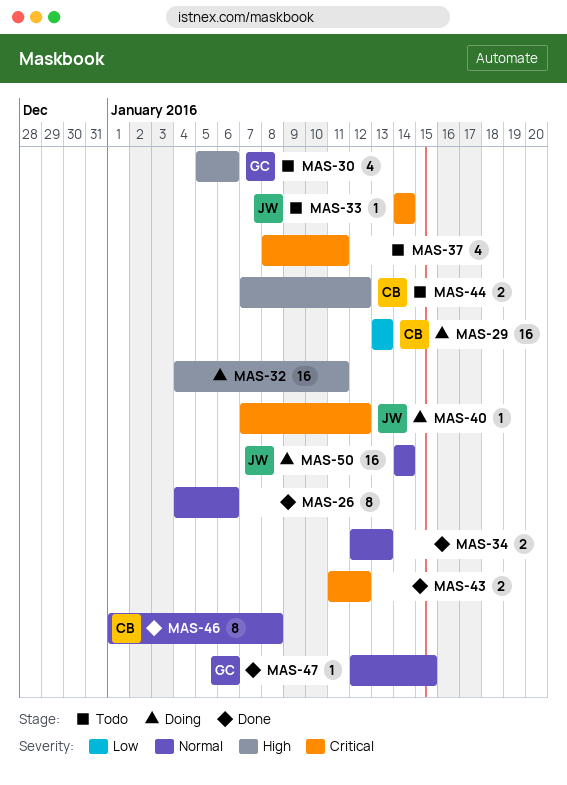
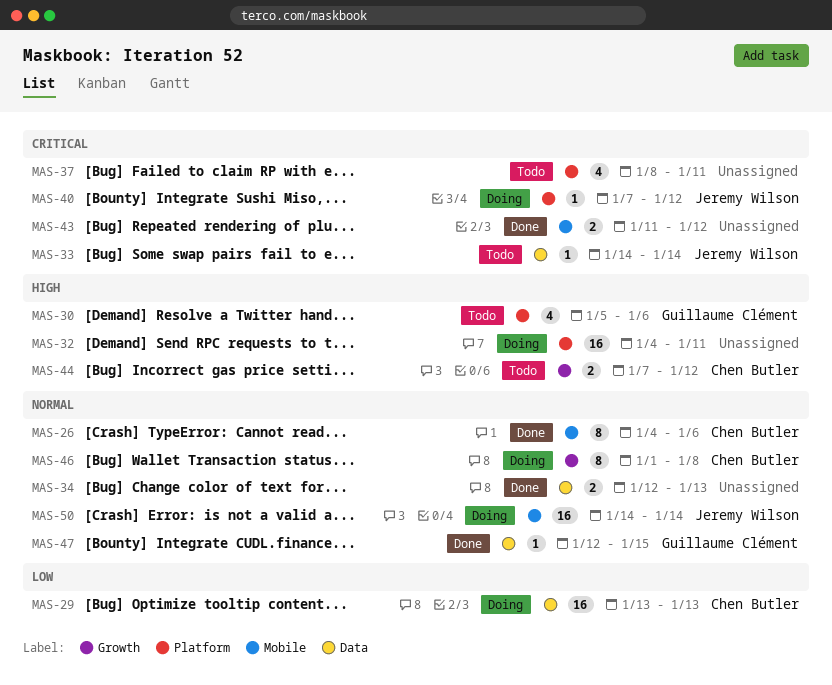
MAS-26, owner: none -> Chen Butler
MAS-46, status: Done -> Doing

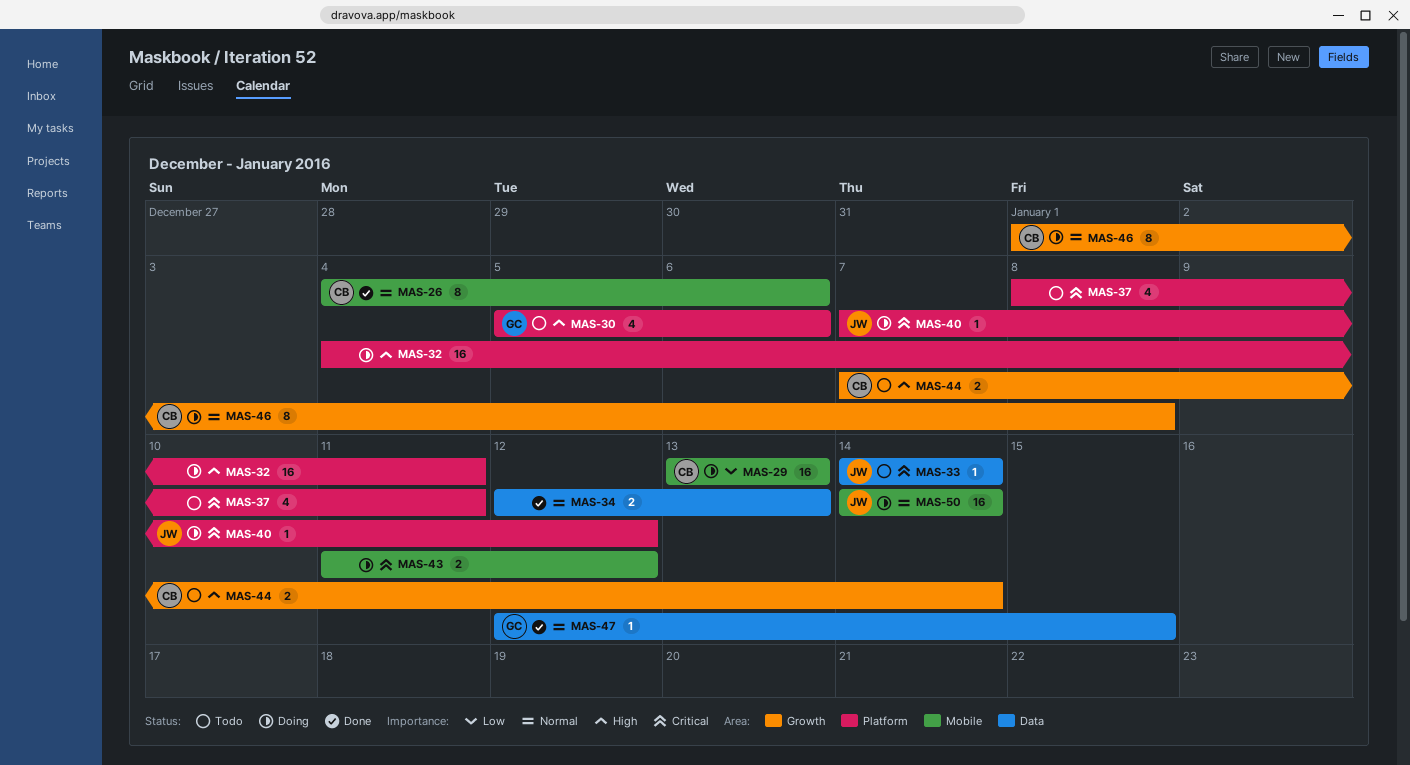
MAS-29, label: Data -> Mobile
MAS-43, status: Done -> Doing
MAS-44, due: Jan 12 -> Jan 14

